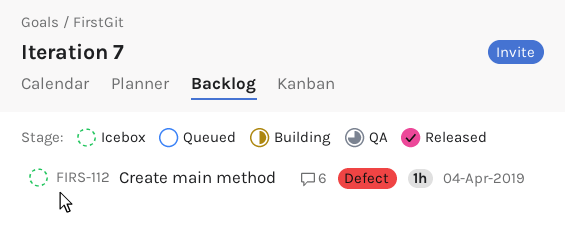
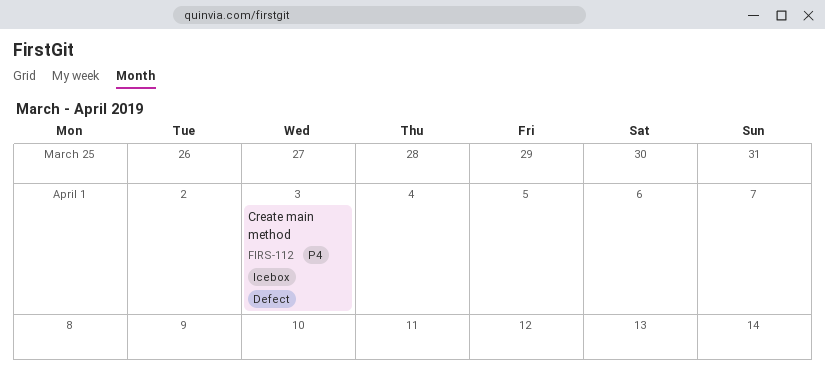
FIRS-112, due: Apr 4 -> Apr 3

